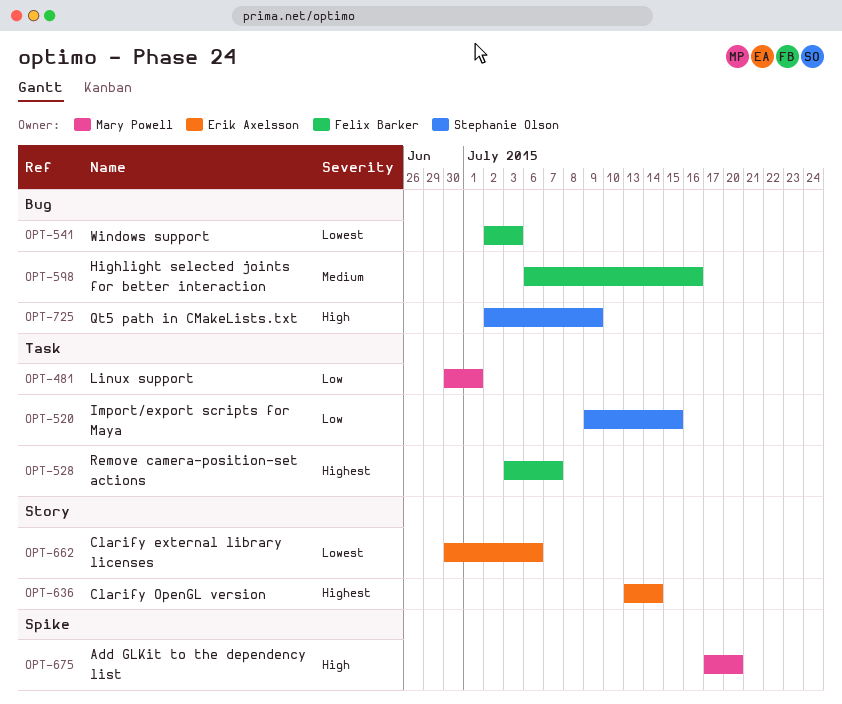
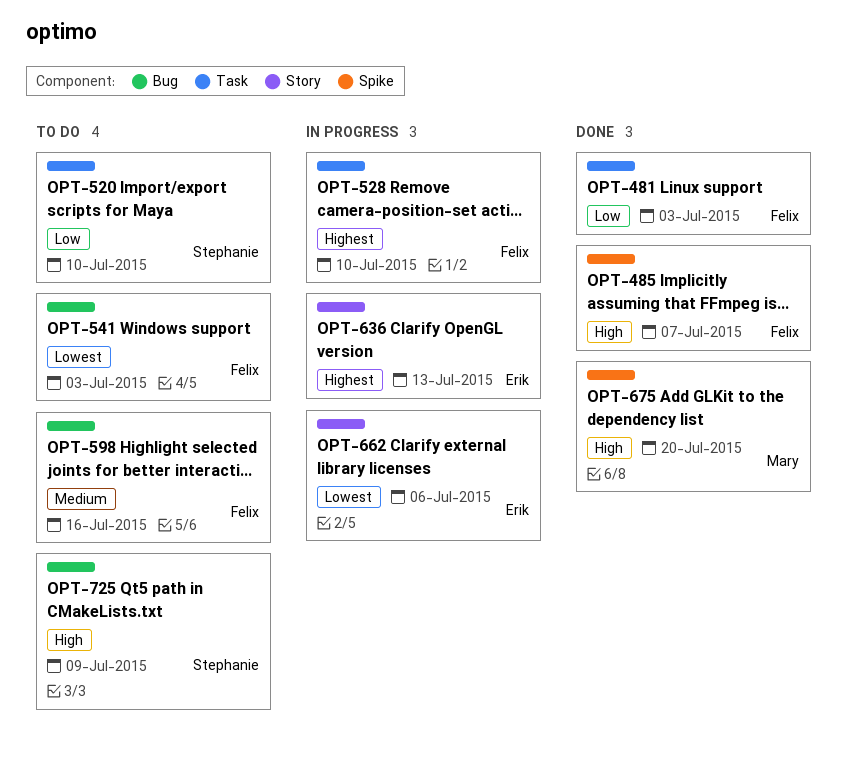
OPT-481, owner: Mary Powell -> Felix Barker
OPT-481, due: Jul 1 -> Jul 3
OPT-485: none -> present
OPT-520, due: Jul 15 -> Jul 10
OPT-528, due: Jul 7 -> Jul 10
OPT-636, due: Jul 14 -> Jul 13

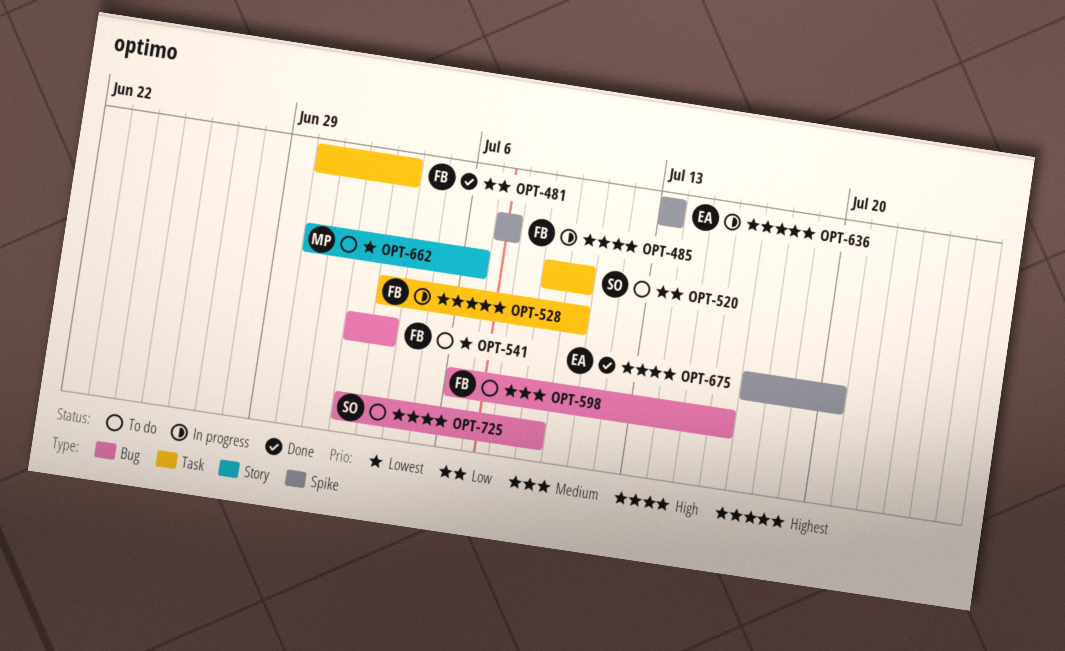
OPT-485, status: Done -> In progress
OPT-636, label: Story -> Spike
OPT-662, status: In progress -> To do
OPT-662, owner: Erik -> Mary
OPT-675, owner: Mary -> Erik

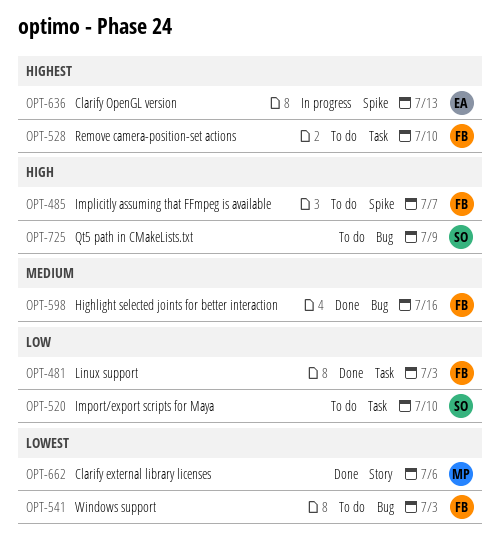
OPT-485, status: In progress -> To do
OPT-528, status: In progress -> To do
OPT-598, status: To do -> Done
OPT-662, status: To do -> Done
OPT-675: present -> none

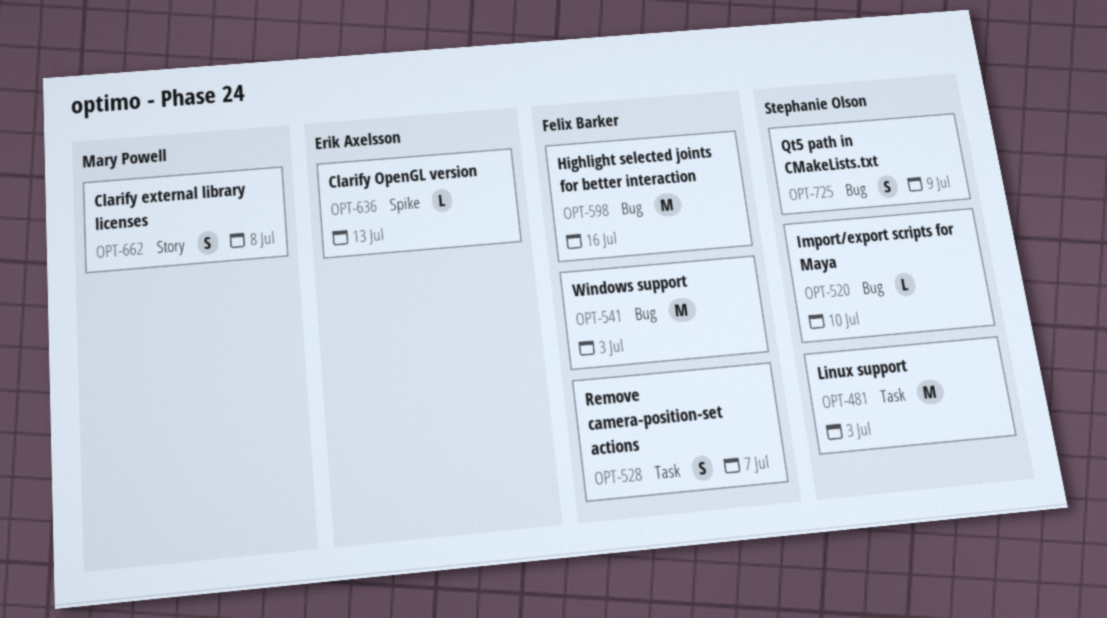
OPT-481, owner: Felix Barker -> Stephanie Olson
OPT-485: present -> none
OPT-520, label: Task -> Bug
OPT-528, due: Jul 10 -> Jul 7
OPT-662, due: Jul 6 -> Jul 8

